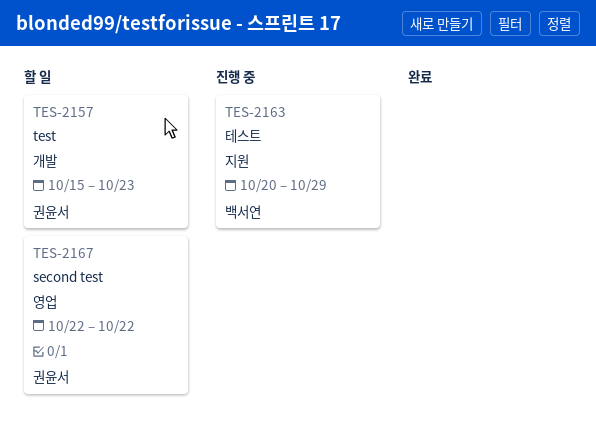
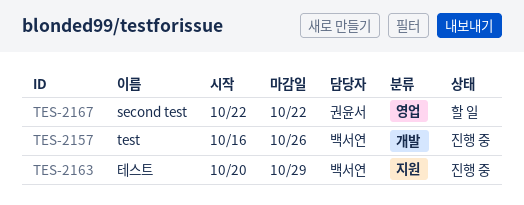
TES-2157, status: 할 일 -> 진행 중
TES-2157, owner: 권윤서 -> 백서연
TES-2157, start: Oct 15 -> Oct 16
TES-2157, due: Oct 23 -> Oct 26

